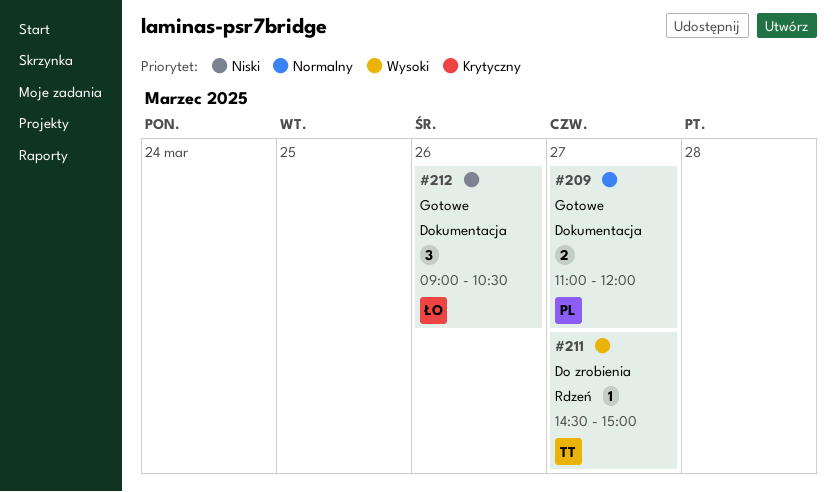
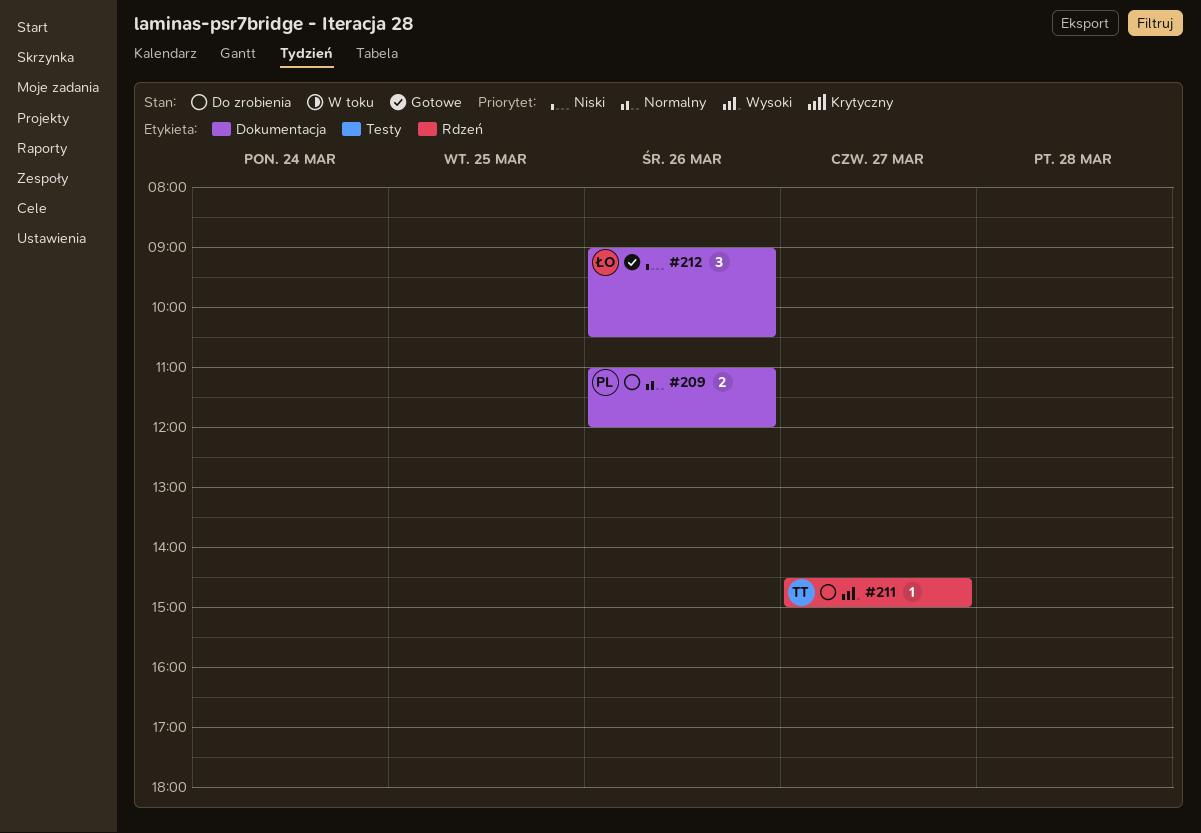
#209, status: Gotowe -> Do zrobienia
#209, day: Mar 27 -> Mar 26

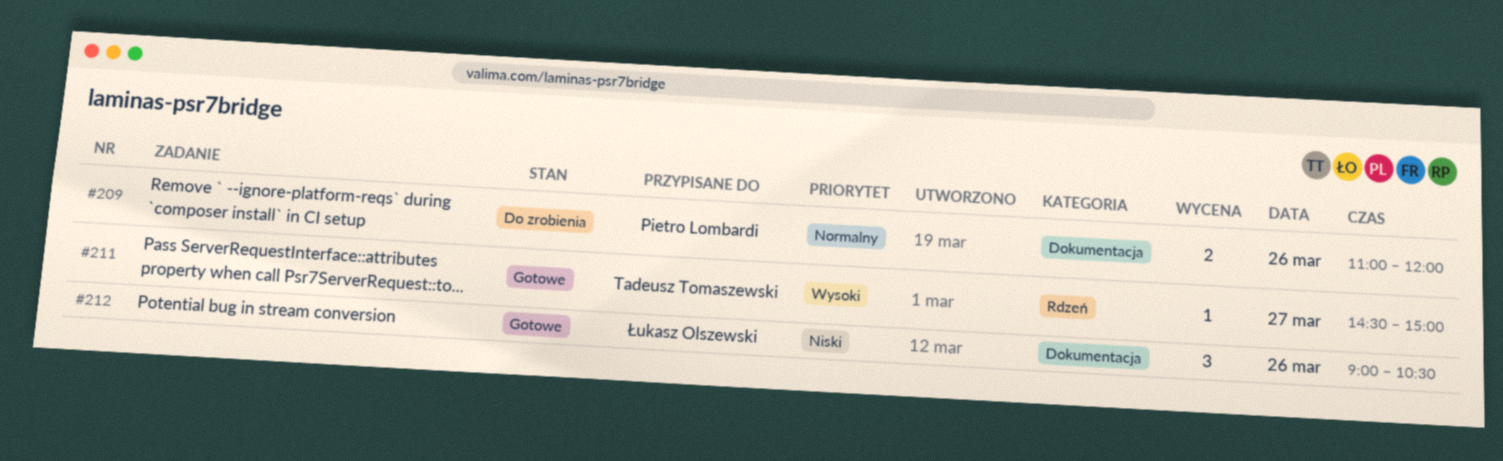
#211, status: Do zrobienia -> Gotowe

